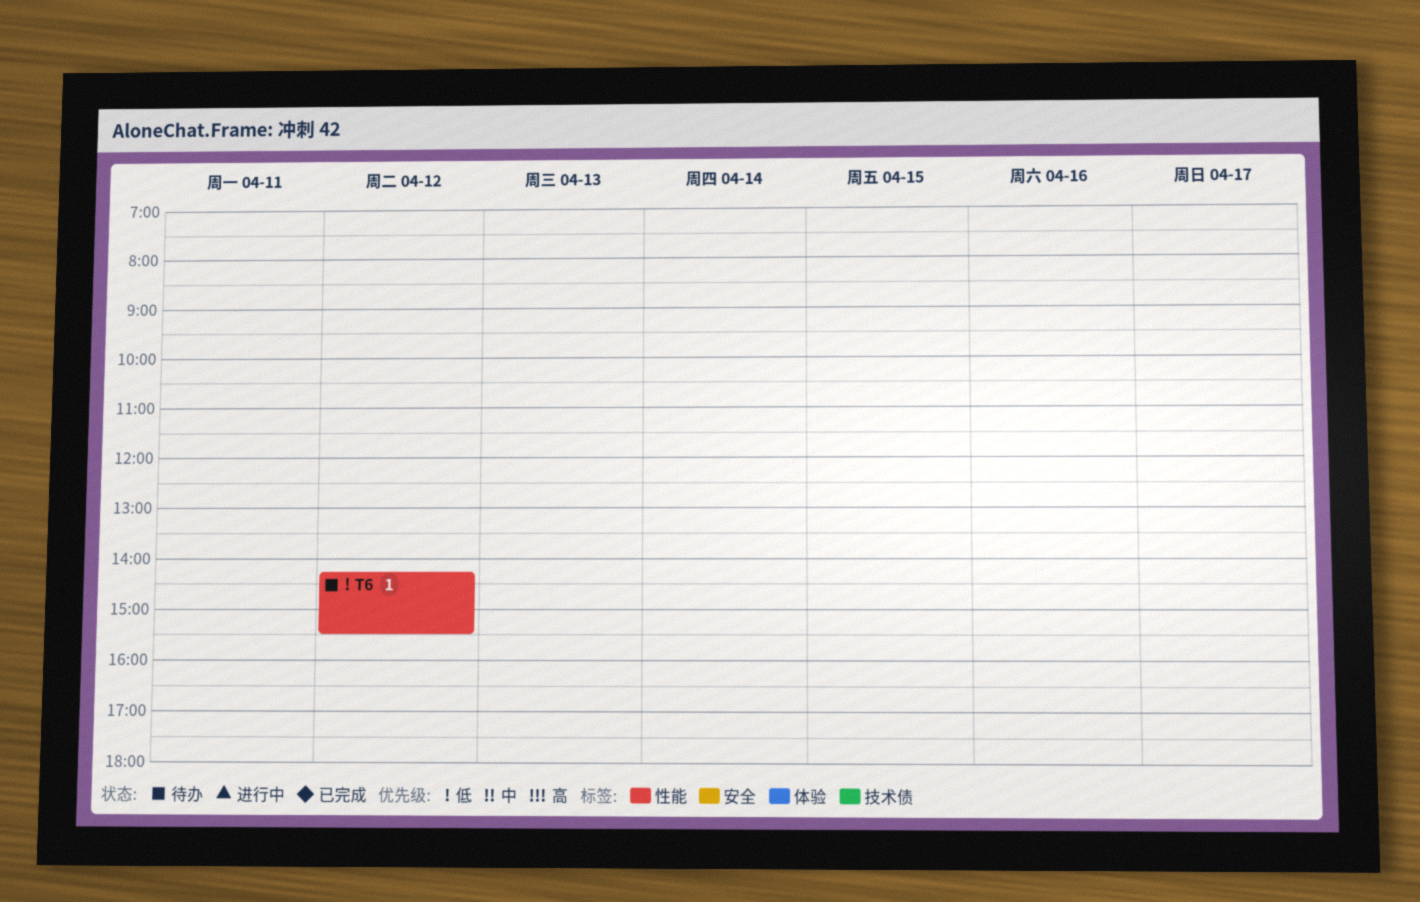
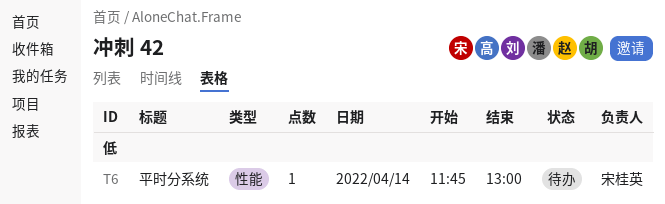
T6, day: Apr 12 -> Apr 14
T6, begins: 14:15 -> 11:45
T6, ends: 15:30 -> 13:00

